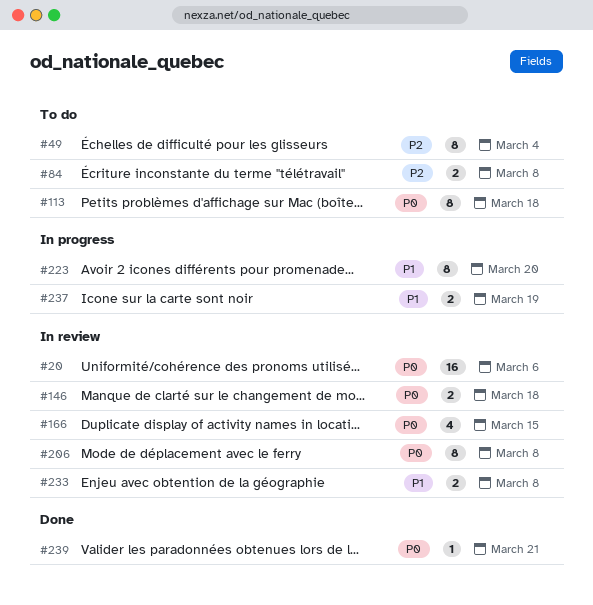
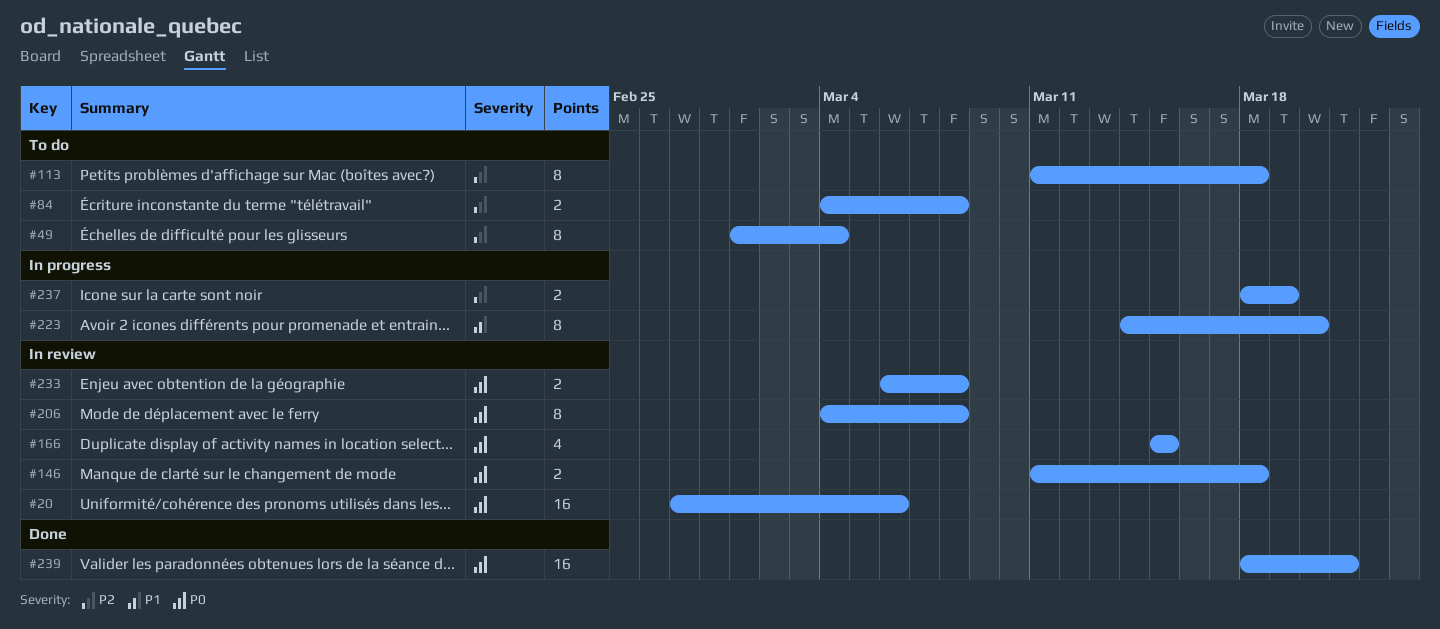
#113, priority: P0 -> P2
#233, priority: P1 -> P0
#237, priority: P1 -> P2
#239, estimate: 1 -> 16

